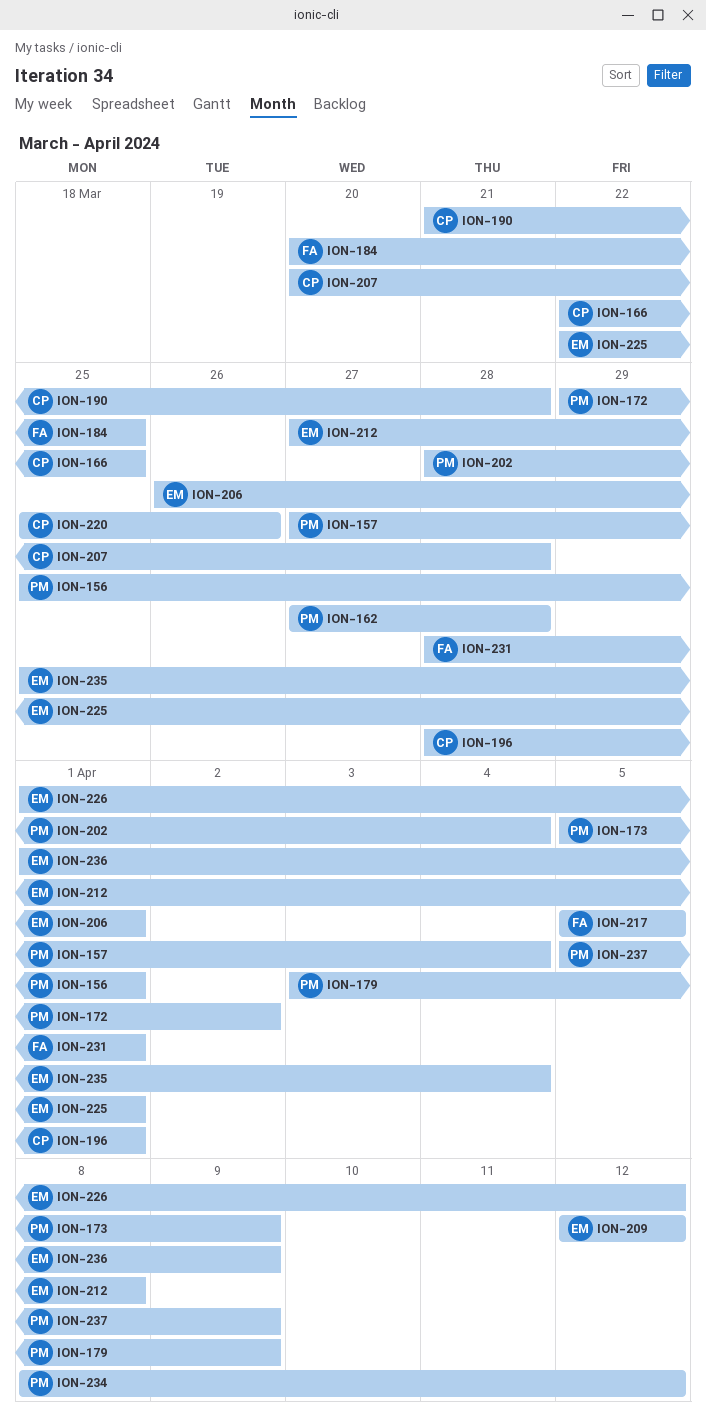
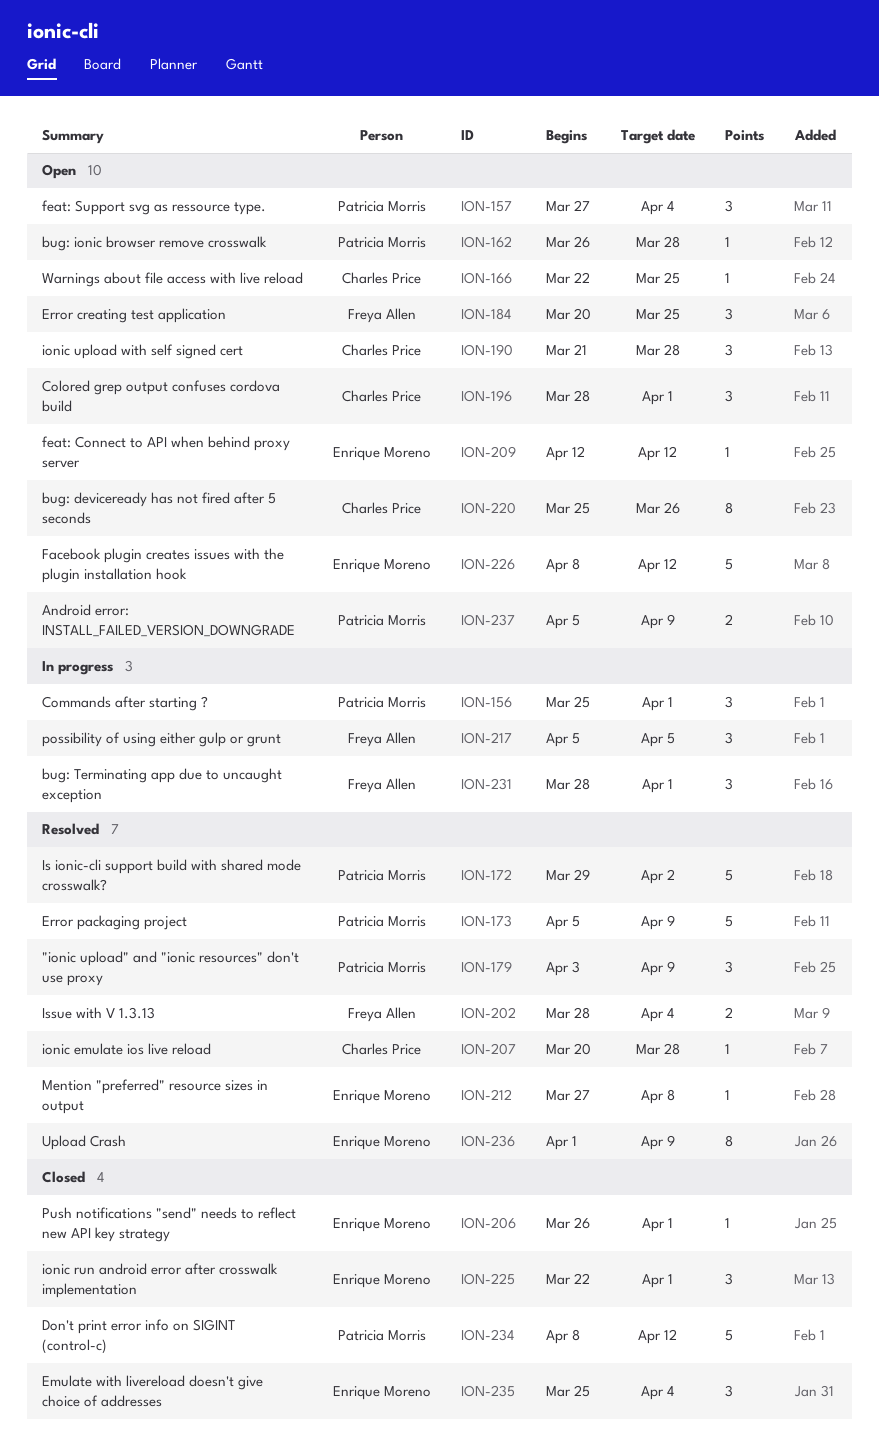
ION-162, start: Mar 27 -> Mar 26
ION-202, owner: Patricia Morris -> Freya Allen
ION-226, start: Apr 1 -> Apr 8

